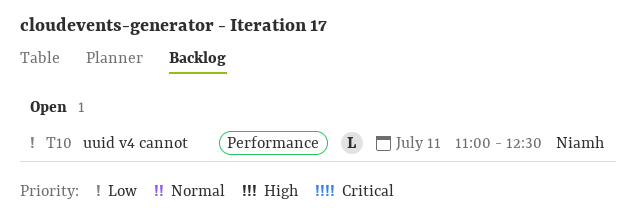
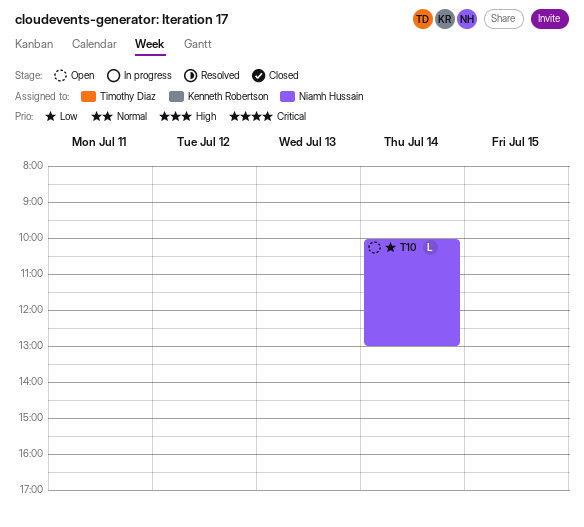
T10, day: Jul 11 -> Jul 14
T10, begins: 11:00 -> 10:00
T10, ends: 12:30 -> 13:00

